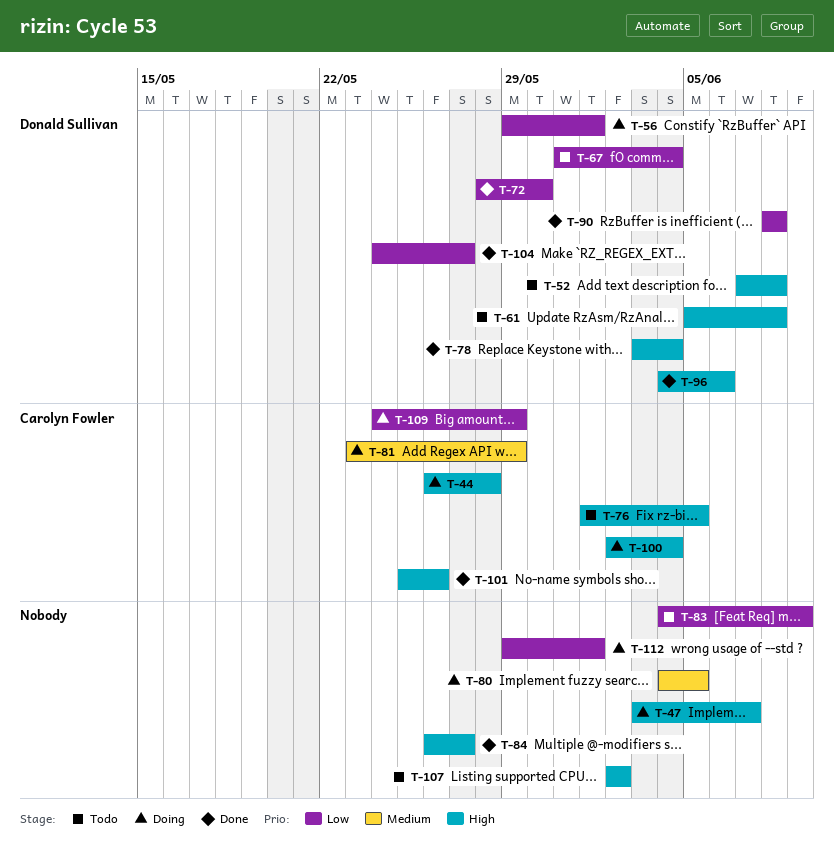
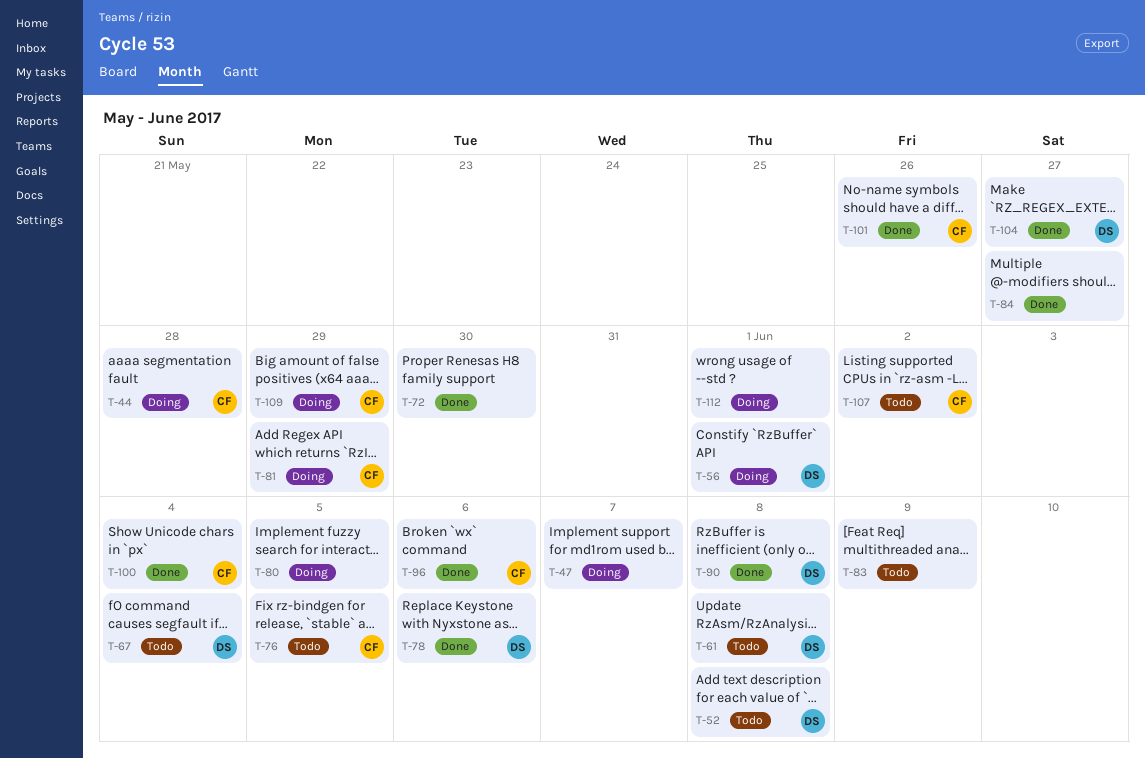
T-72, owner: Donald Sullivan -> none
T-78, due: Jun 4 -> Jun 6
T-96, owner: Donald Sullivan -> Carolyn Fowler
T-100, status: Doing -> Done
T-107, owner: none -> Carolyn Fowler

